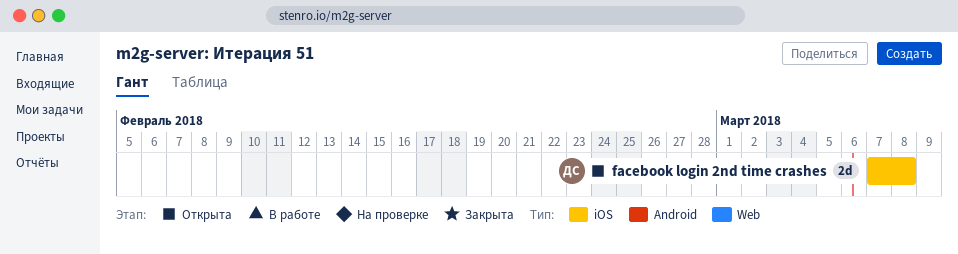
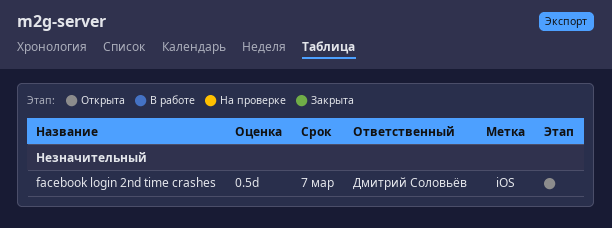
facebook login 2nd time crashes, estimate: 2d -> 0.5d
facebook login 2nd time crashes, due: Mar 8 -> Mar 7

